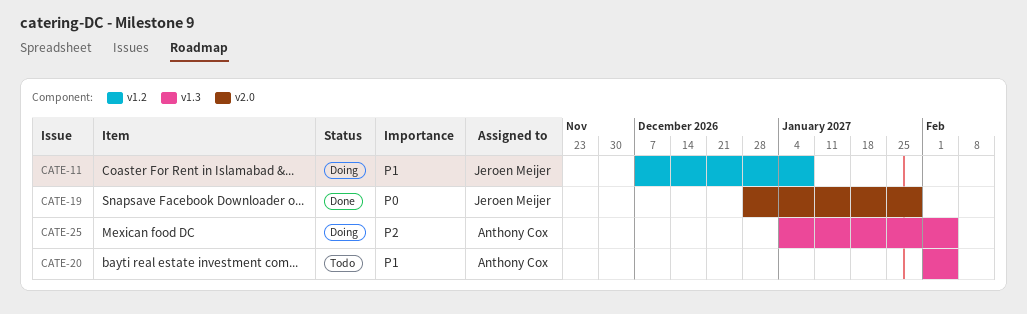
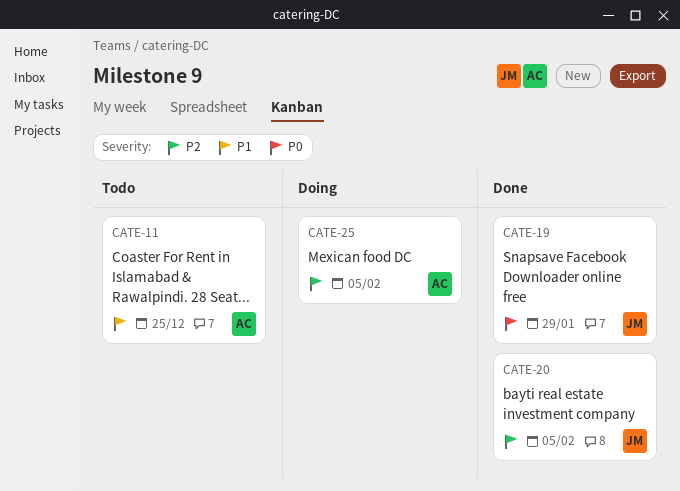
CATE-11, status: Doing -> Todo
CATE-11, owner: Jeroen Meijer -> Anthony Cox
CATE-11, due: Jan 8 -> Dec 25
CATE-20, status: Todo -> Done
CATE-20, owner: Anthony Cox -> Jeroen Meijer
CATE-20, priority: P1 -> P2

